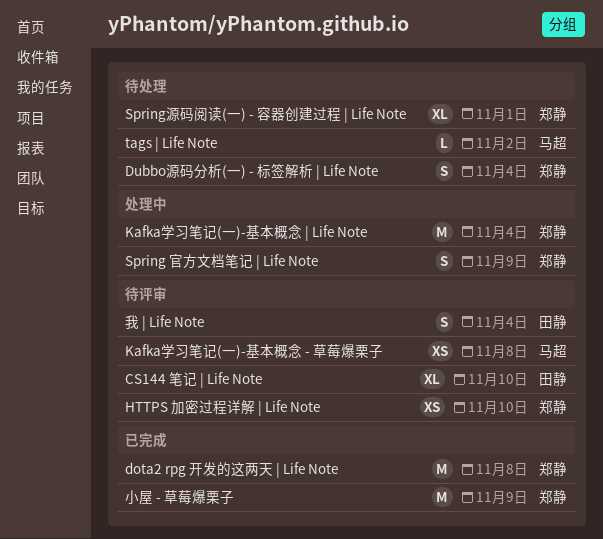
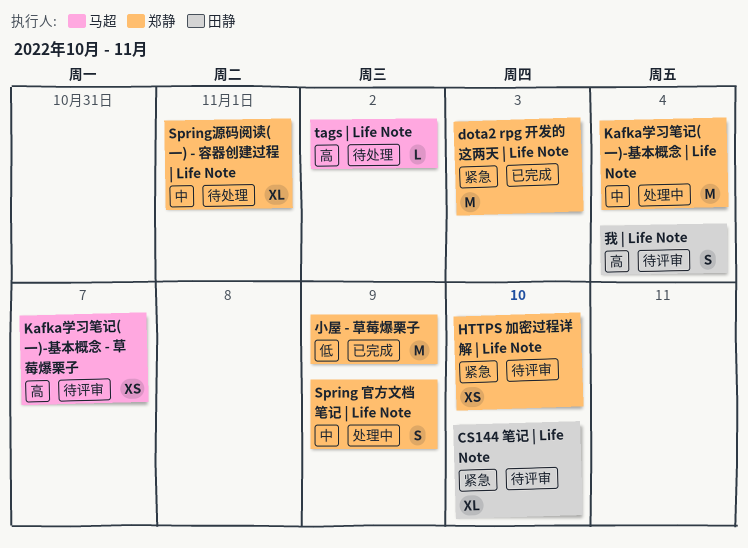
dota2 rpg 开发的这两天 | Life Note, due: Nov 8 -> Nov 3
Dubbo源码分析(一) - 标签解析 | Life Note: present -> none
Kafka学习笔记(一)-基本概念 - 草莓爆栗子, due: Nov 8 -> Nov 7

